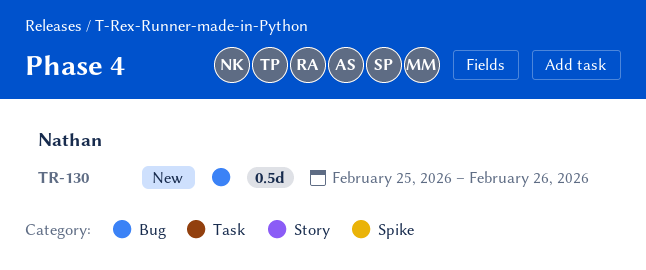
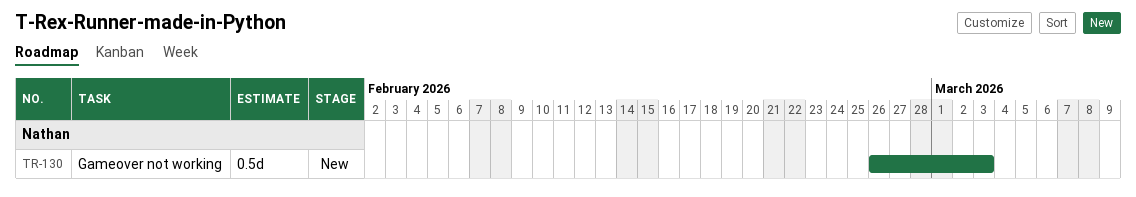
TR-130, start: Feb 25 -> Feb 26
TR-130, due: Feb 26 -> Mar 3

